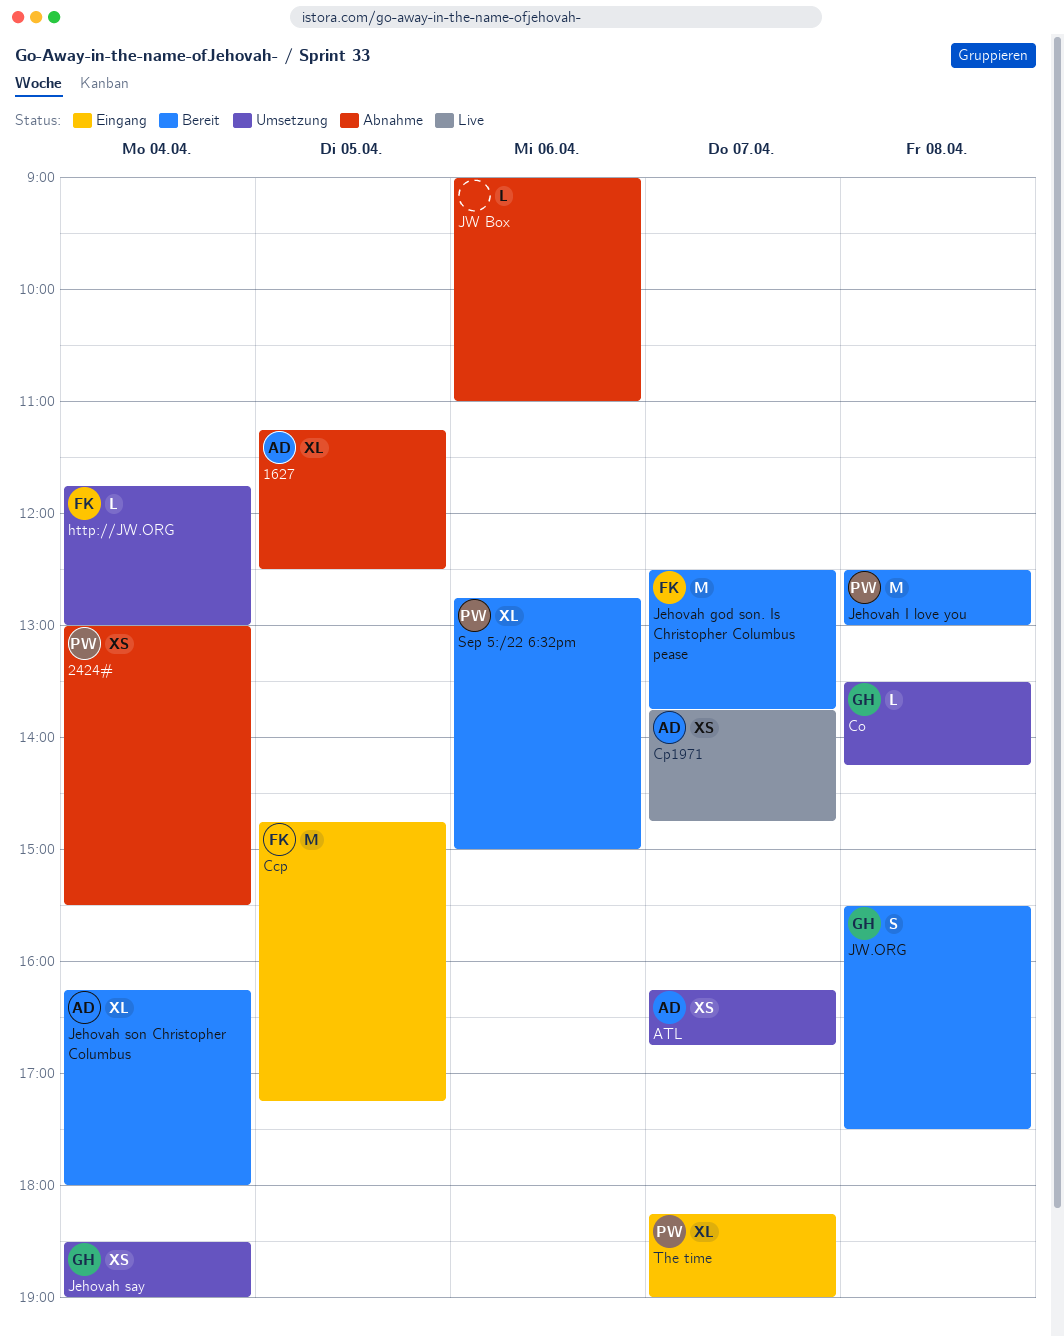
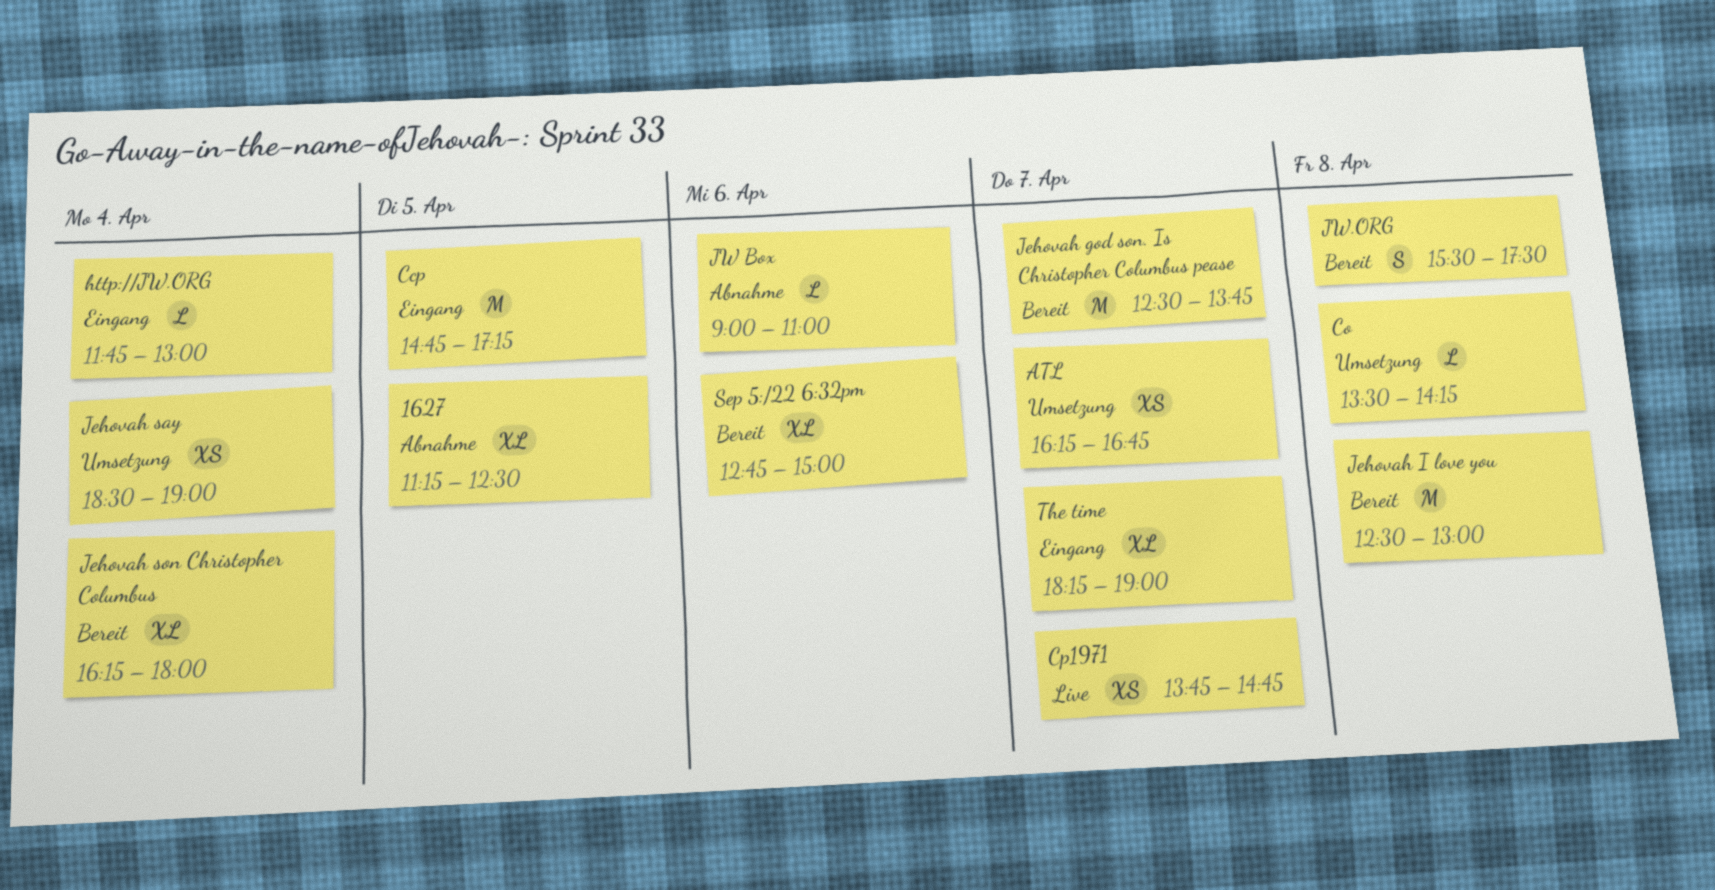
2424#: present -> none
http://JW.ORG, status: Umsetzung -> Eingang

